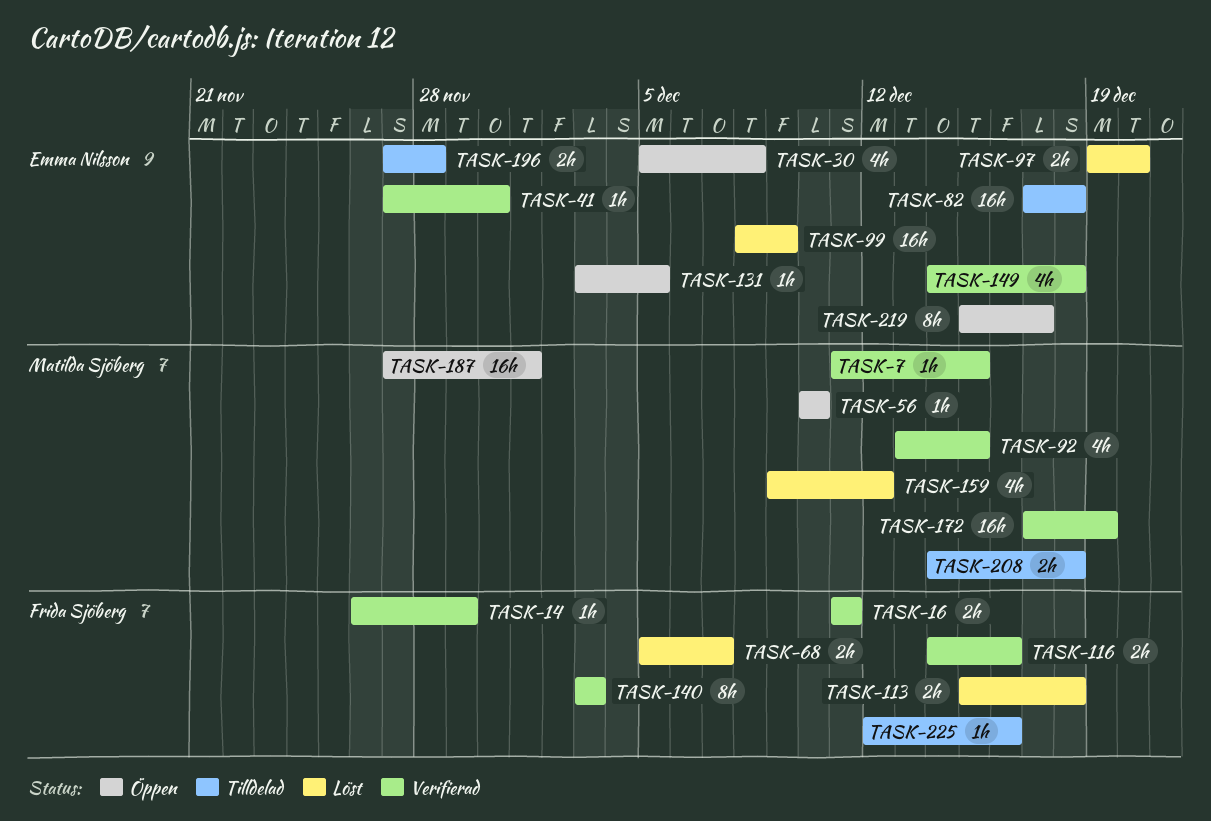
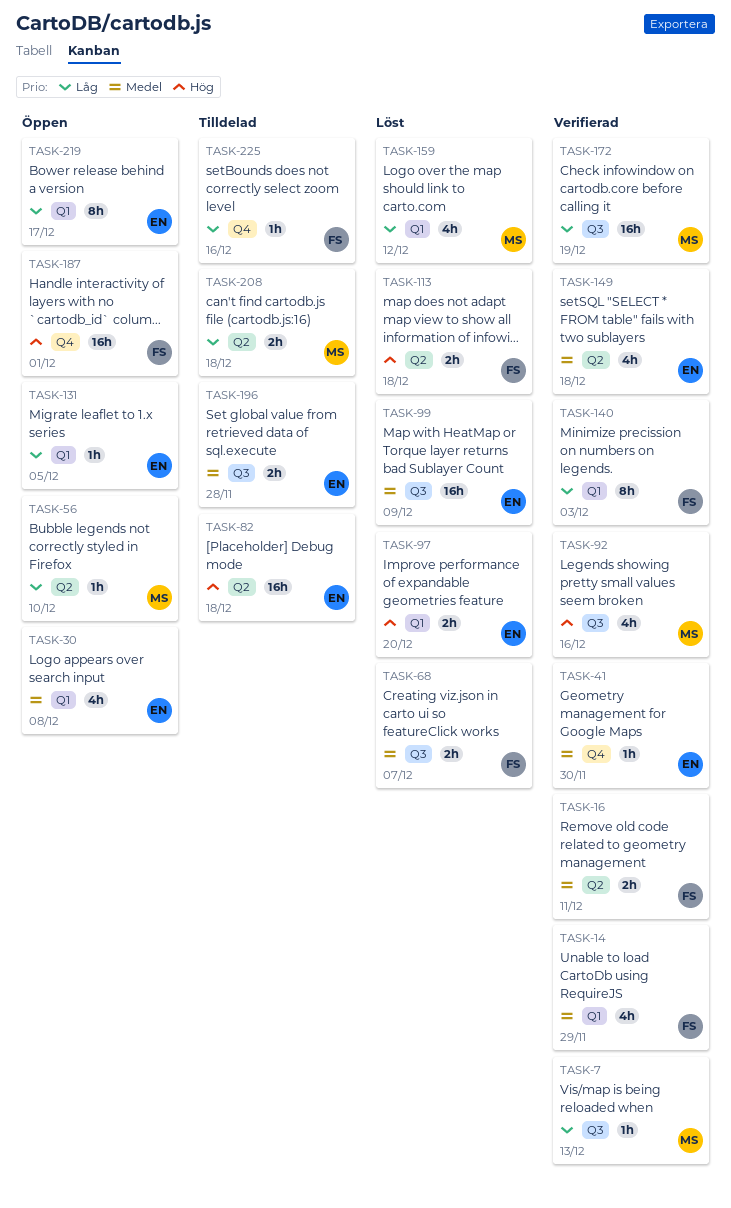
TASK-7, due: Dec 15 -> Dec 13
TASK-14, estimate: 1h -> 4h
TASK-92, due: Dec 15 -> Dec 16
TASK-116: present -> none
TASK-187, owner: Matilda Sjöberg -> Frida Sjöberg

